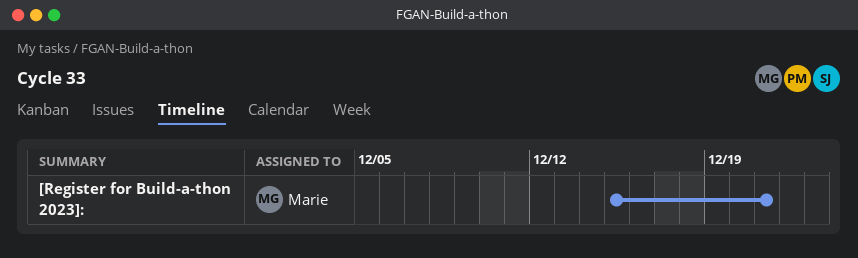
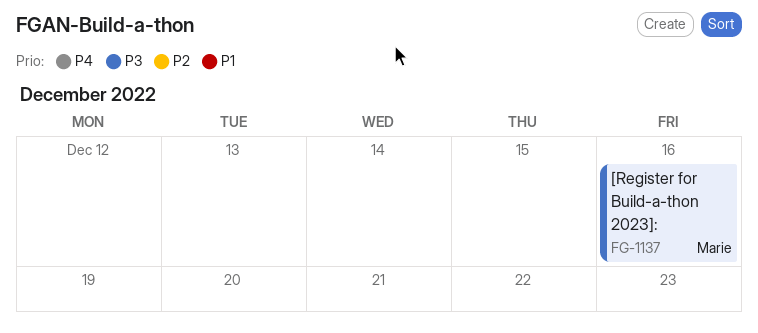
[Register for Build-a-thon 2023]:, due: Dec 21 -> Dec 16

